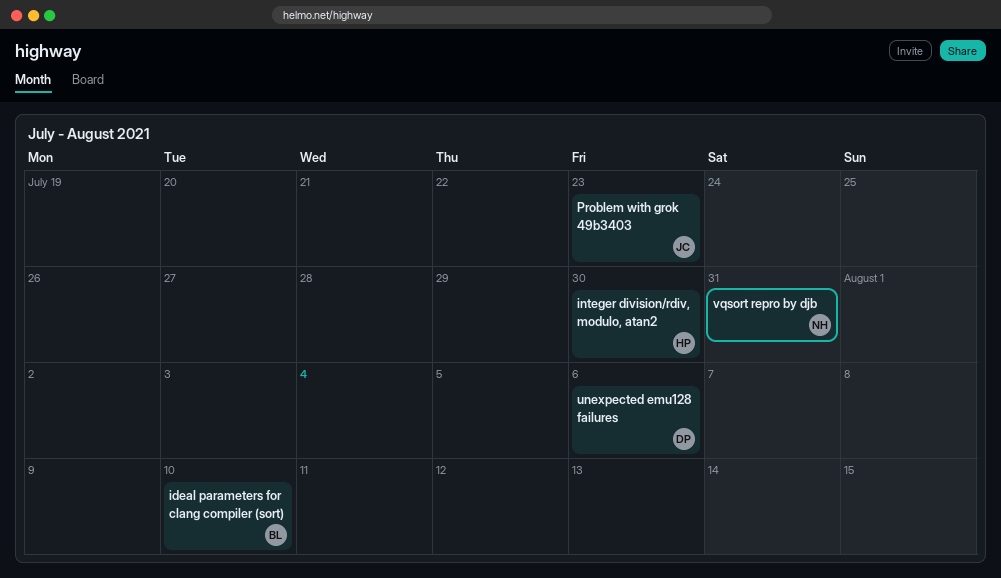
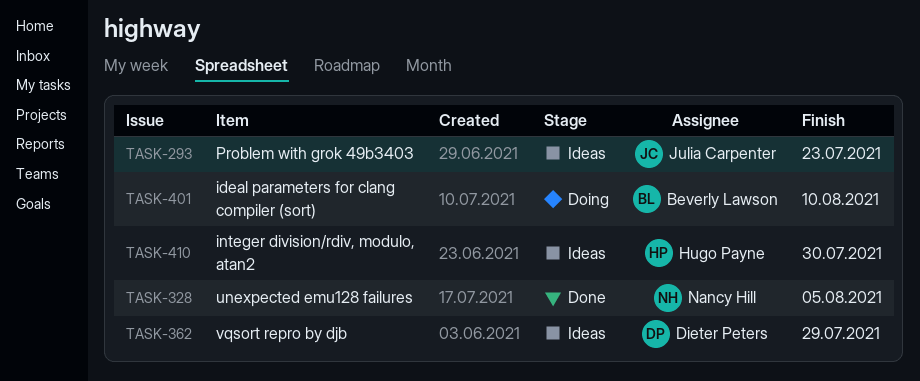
unexpected emu128 failures, owner: Dieter Peters -> Nancy Hill
unexpected emu128 failures, due: Aug 6 -> Aug 5
vqsort repro by djb, owner: Nancy Hill -> Dieter Peters
vqsort repro by djb, due: Jul 31 -> Jul 29

